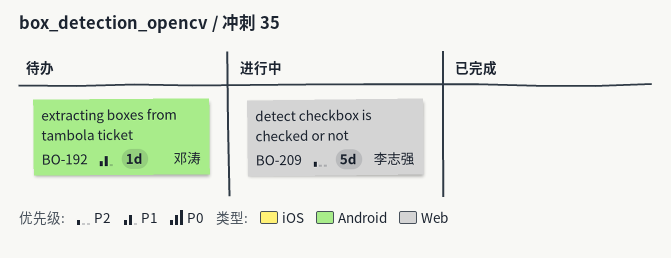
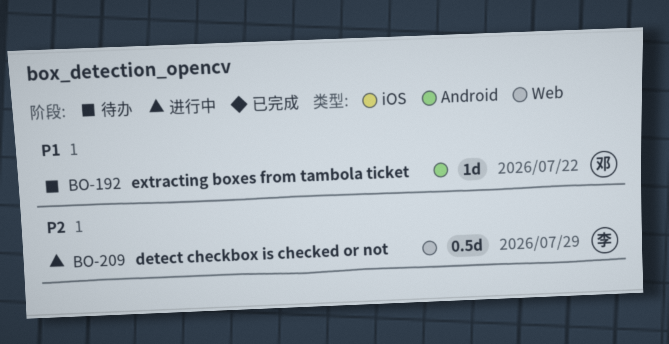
BO-209, estimate: 5d -> 0.5d

